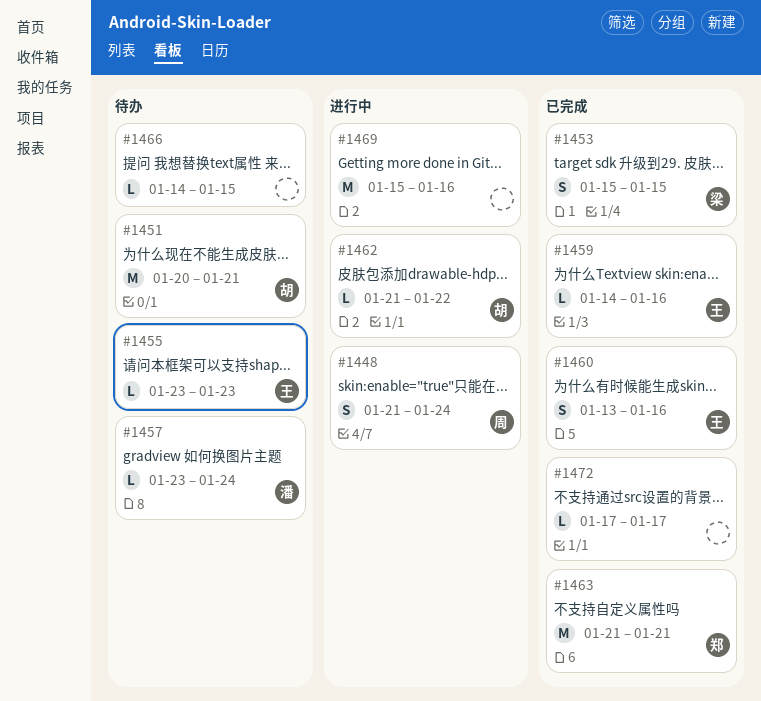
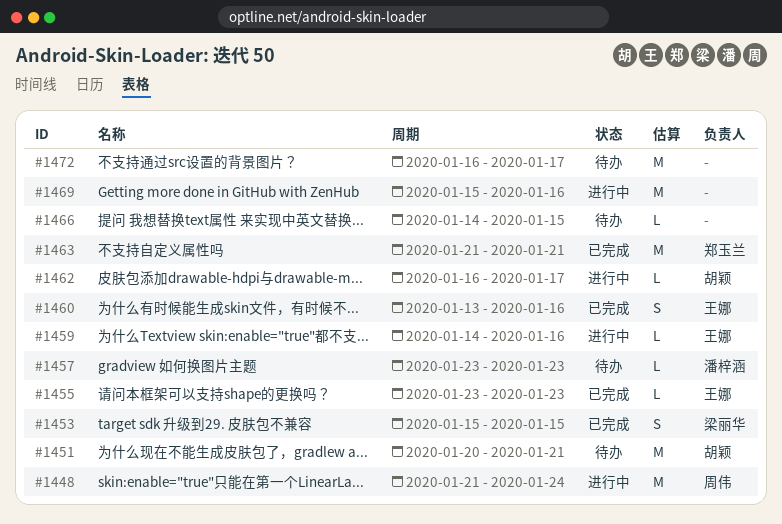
#1448, estimate: S -> M
#1455, status: 待办 -> 已完成
#1457, due: Jan 24 -> Jan 23
#1459, status: 已完成 -> 进行中
#1462, start: Jan 21 -> Jan 16
#1462, due: Jan 22 -> Jan 17
#1472, status: 已完成 -> 待办
#1472, estimate: L -> M
#1472, start: Jan 17 -> Jan 16

